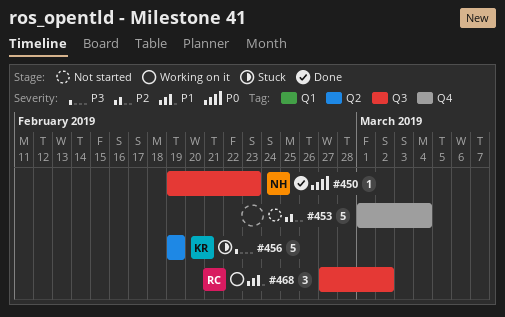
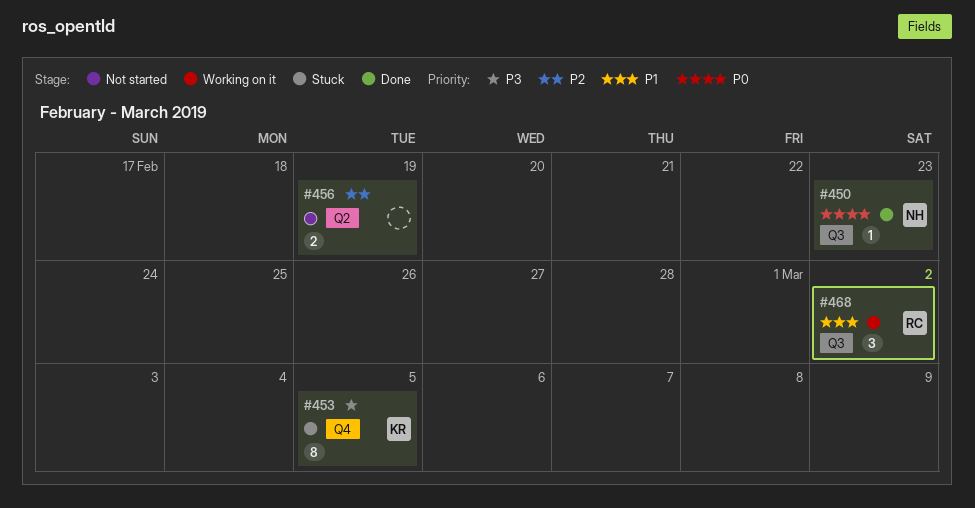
#453, status: Not started -> Stuck
#453, owner: none -> KR
#453, priority: P2 -> P3
#453, estimate: 5 -> 8
#453, due: Mar 4 -> Mar 5
#456, status: Stuck -> Not started
#456, owner: KR -> none
#456, priority: P3 -> P2
#456, estimate: 5 -> 2

